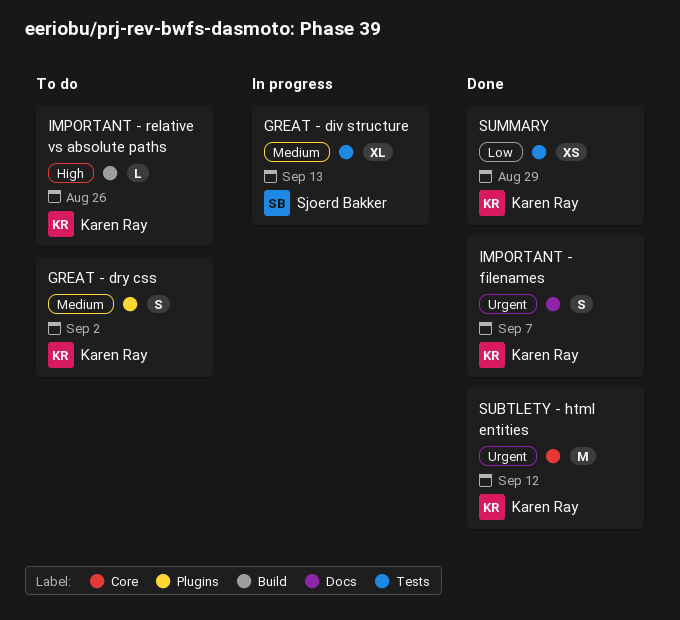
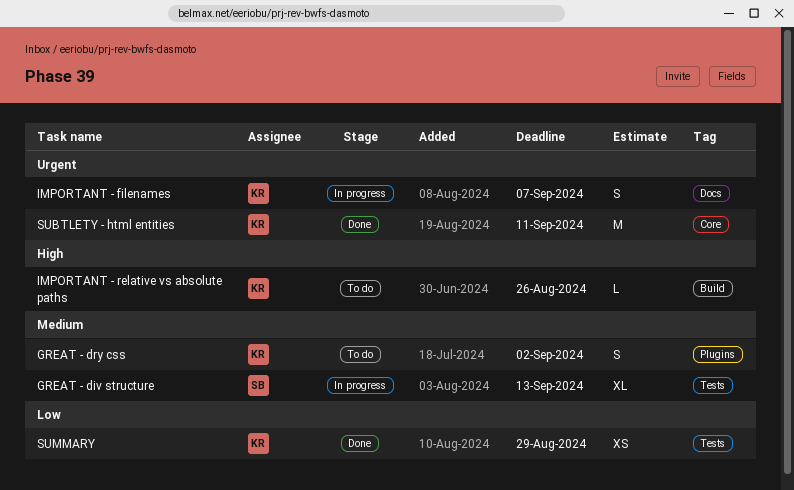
IMPORTANT - filenames, status: Done -> In progress
SUBTLETY - html entities, due: Sep 12 -> Sep 11

